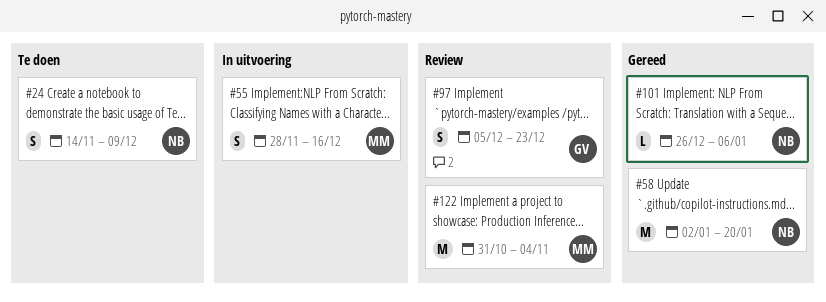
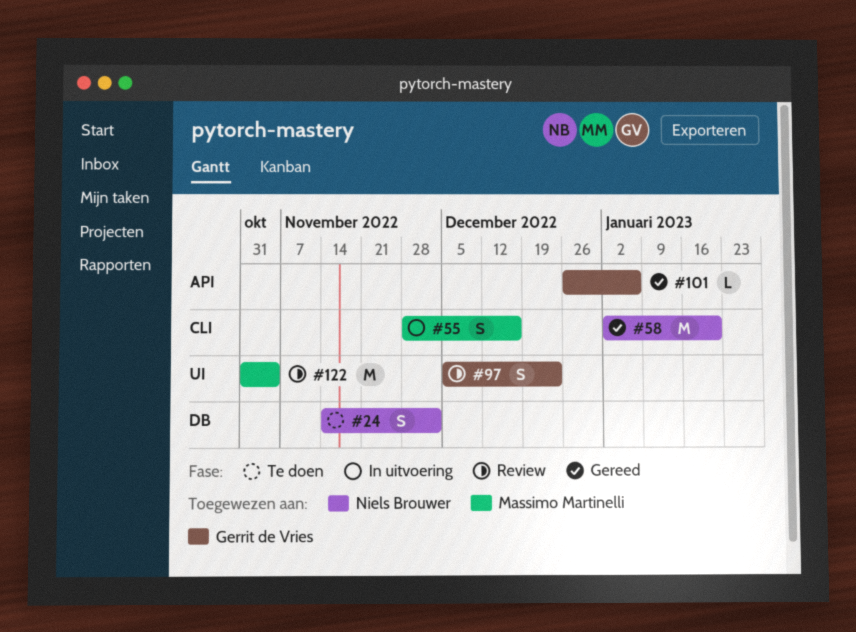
#24, due: Dec 9 -> Dec 2
#101, owner: Niels Brouwer -> Gerrit de Vries

